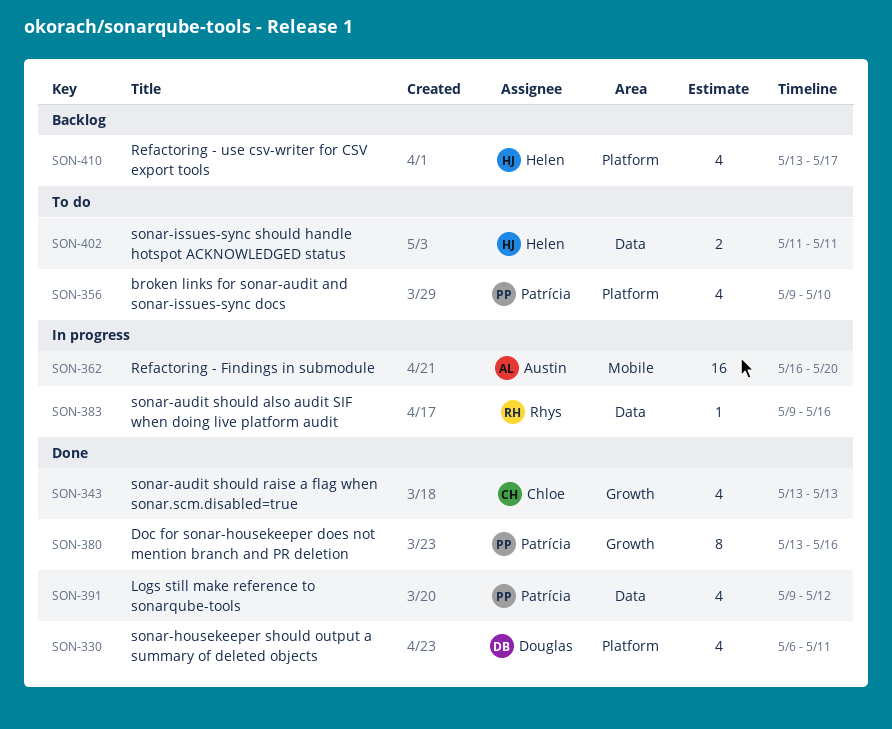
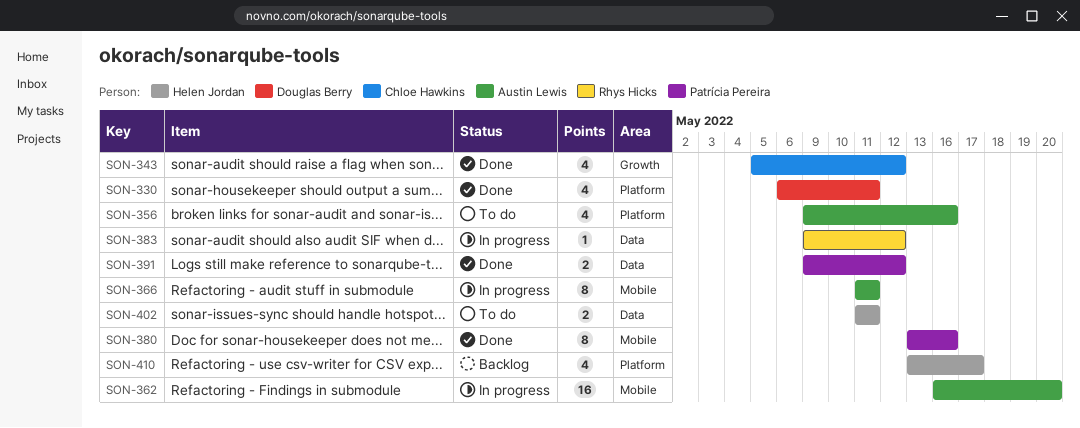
SON-343, start: May 13 -> May 5
SON-343, due: May 13 -> May 12
SON-356, owner: Patrícia Pereira -> Austin Lewis
SON-356, due: May 10 -> May 16
SON-366: none -> present
SON-380, label: Growth -> Mobile
SON-383, due: May 16 -> May 12
SON-391, estimate: 4 -> 2

